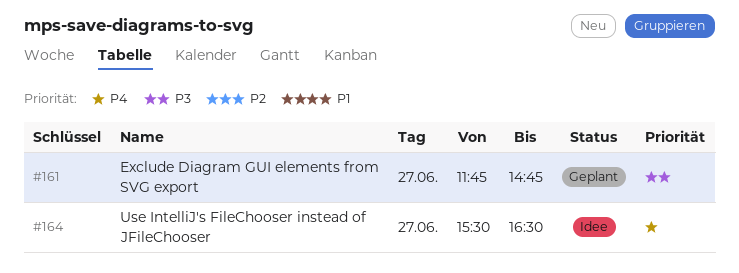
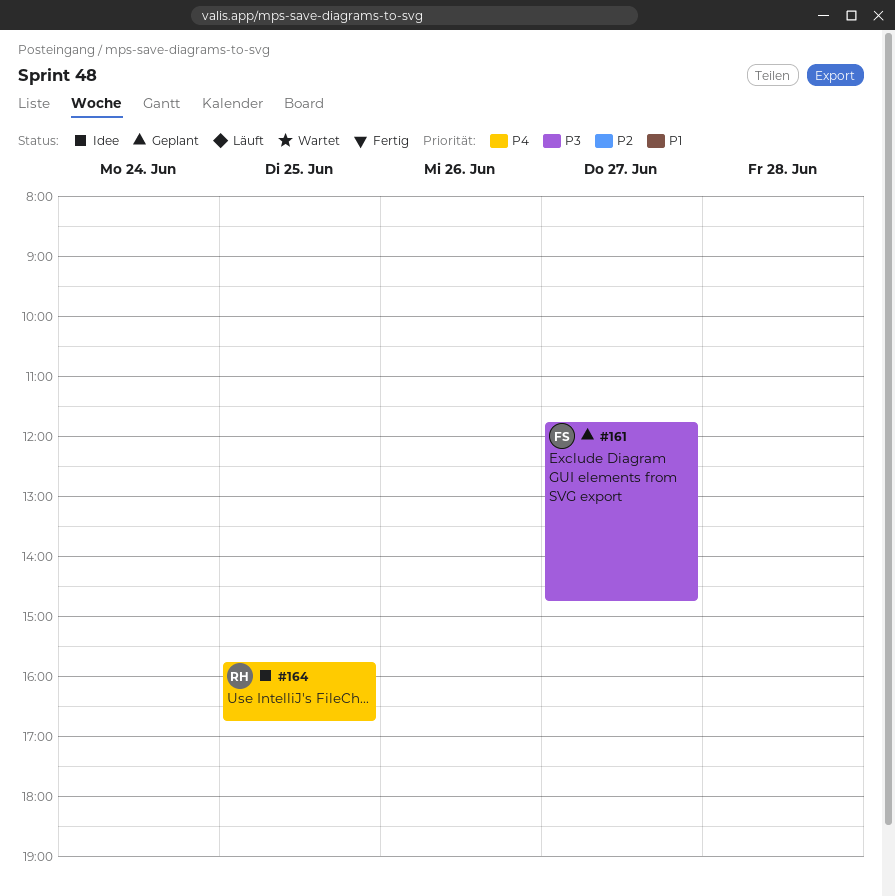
#164, day: Jun 27 -> Jun 25
#164, begins: 15:30 -> 15:45
#164, ends: 16:30 -> 16:45

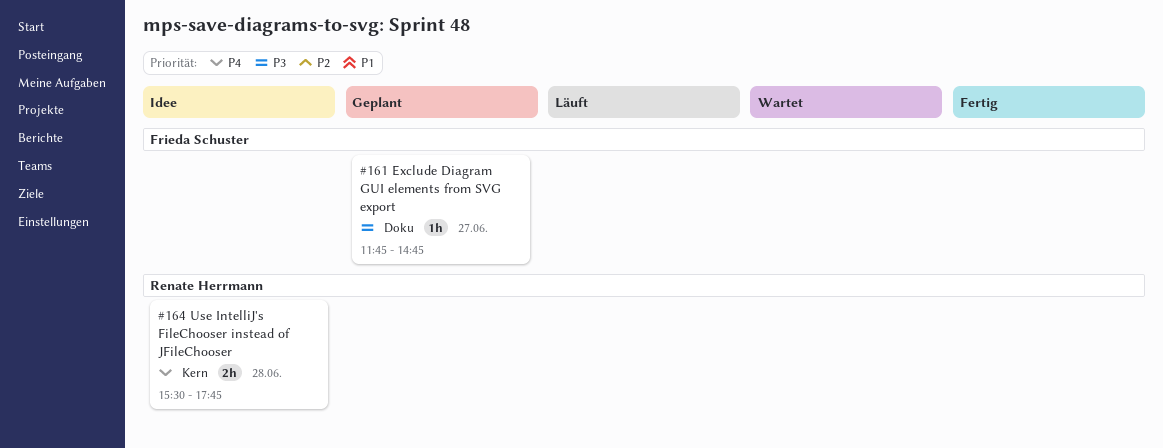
#164, day: Jun 25 -> Jun 28
#164, begins: 15:45 -> 15:30
#164, ends: 16:45 -> 17:45

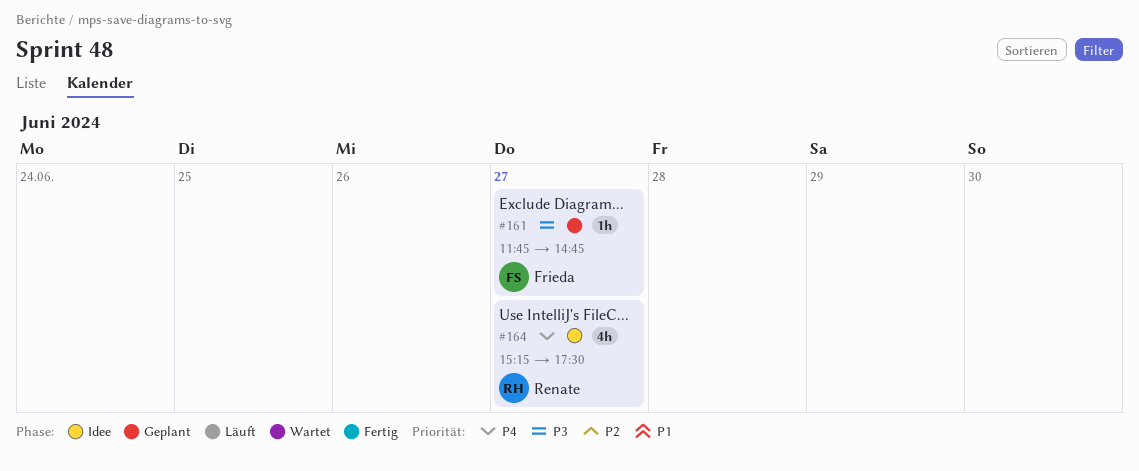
#164, estimate: 2h -> 4h
#164, day: Jun 28 -> Jun 27
#164, begins: 15:30 -> 15:15
#164, ends: 17:45 -> 17:30

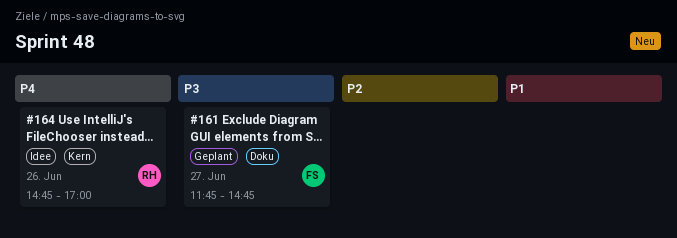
#164, day: Jun 27 -> Jun 26
#164, begins: 15:15 -> 14:45
#164, ends: 17:30 -> 17:00

